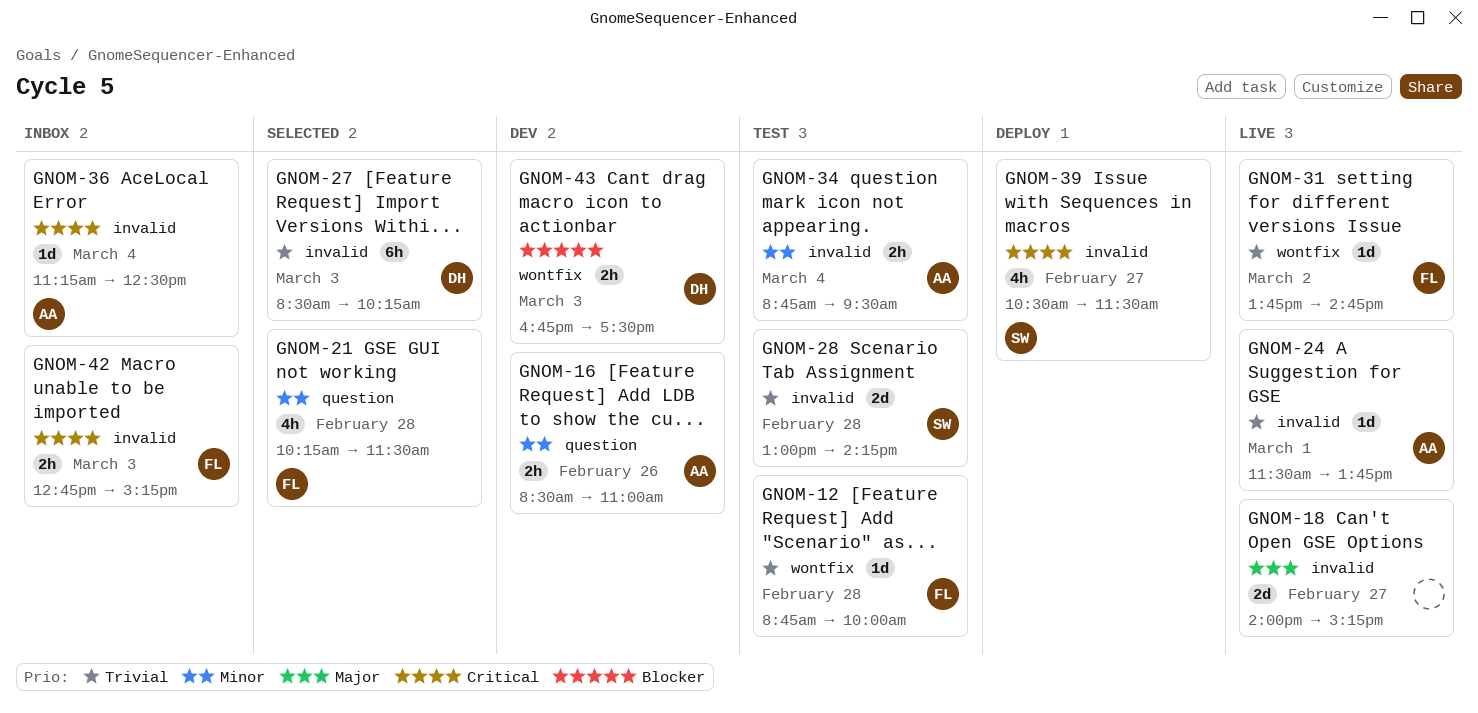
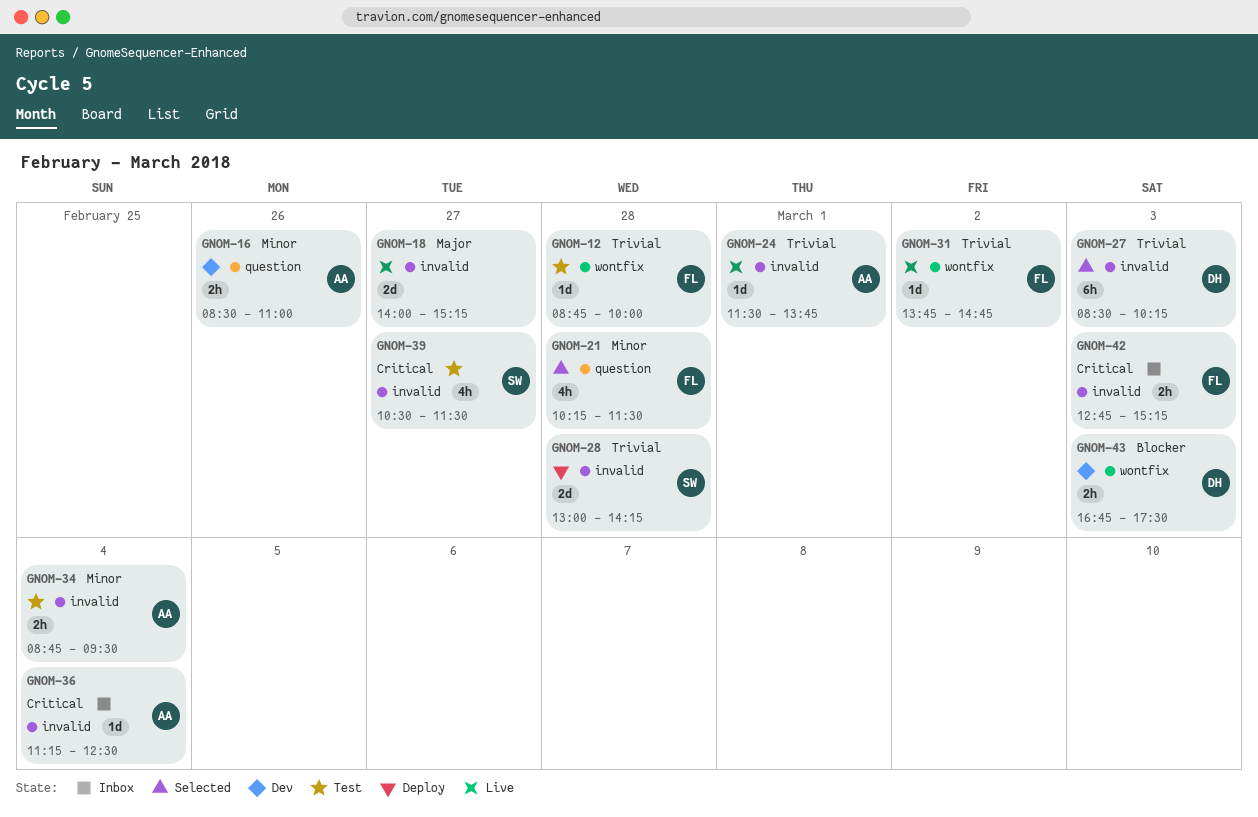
GNOM-28, status: Test -> Deploy
GNOM-39, status: Deploy -> Test

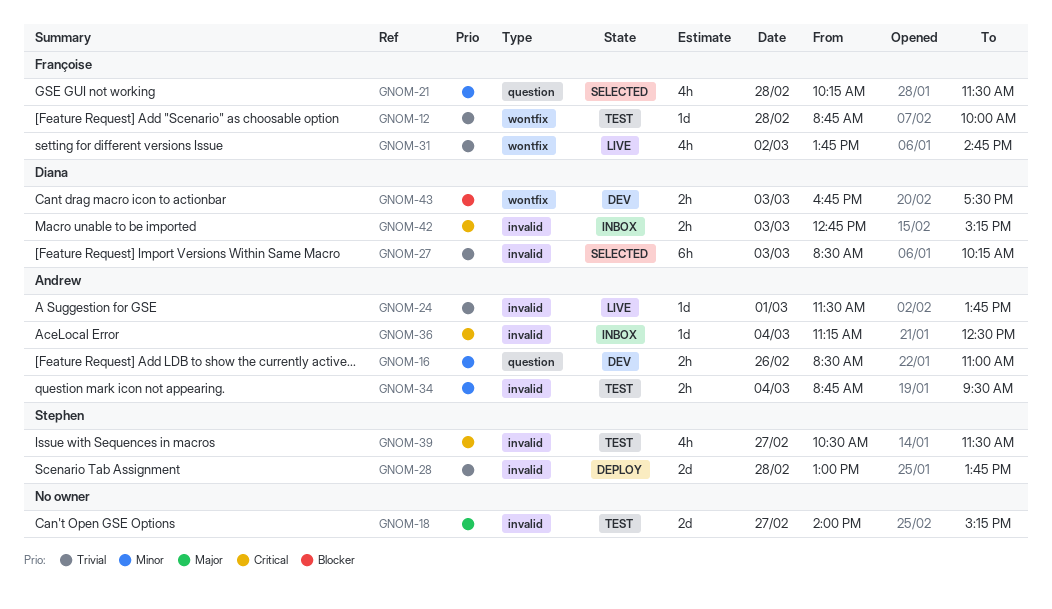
GNOM-18, status: Live -> Test
GNOM-28, ends: 14:15 -> 13:45
GNOM-31, estimate: 1d -> 4h
GNOM-42, owner: Françoise -> Diana

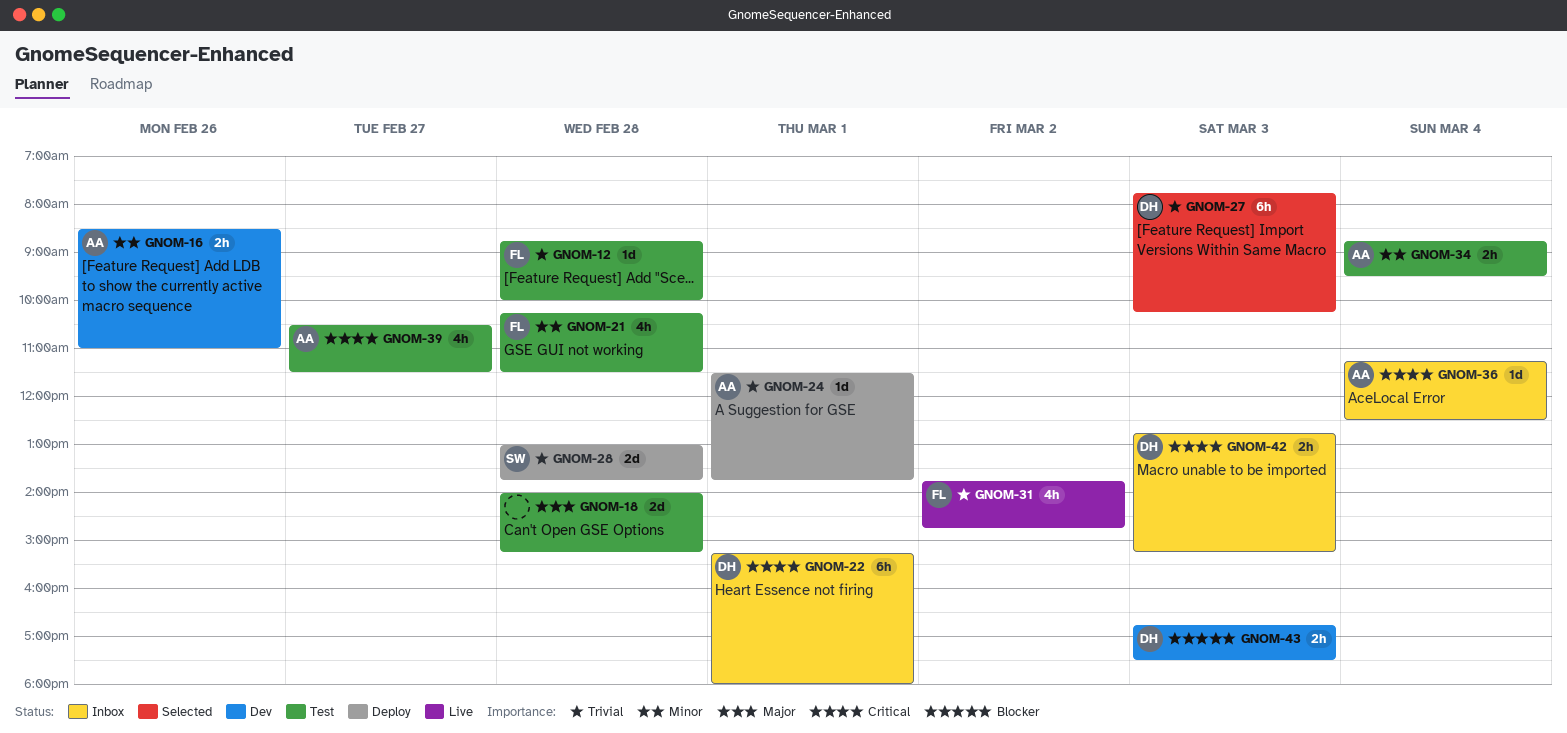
GNOM-18, day: Feb 27 -> Feb 28
GNOM-21, status: Selected -> Test
GNOM-22: none -> present
GNOM-24, status: Live -> Deploy
GNOM-27, begins: 08:30 -> 07:45
GNOM-39, owner: Stephen -> Andrew

